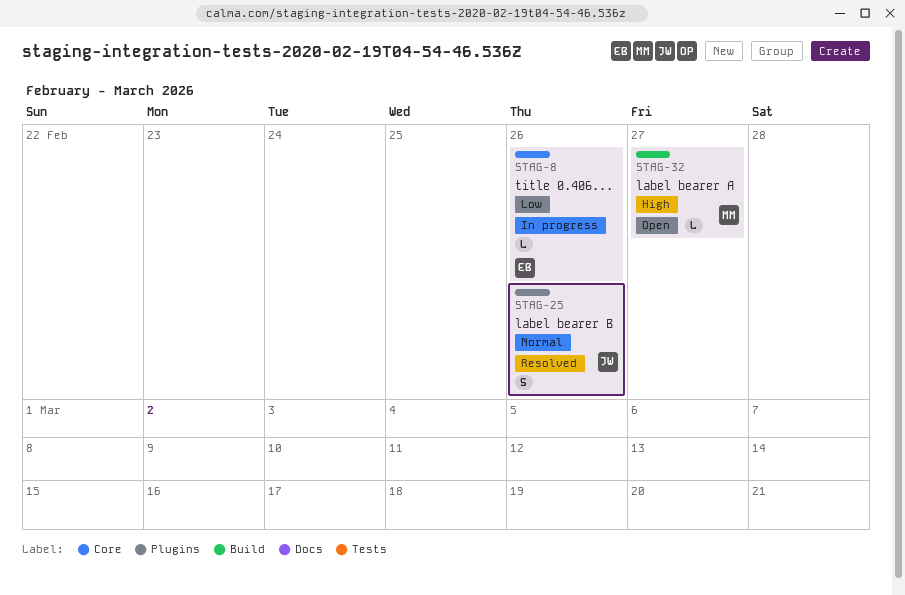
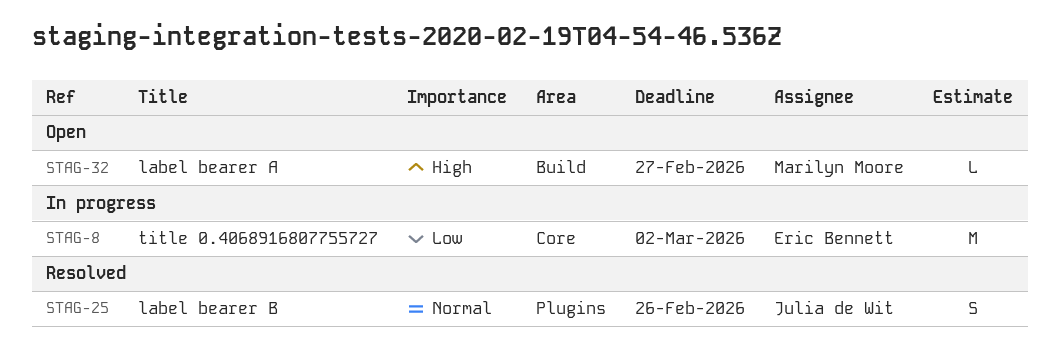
STAG-8, estimate: L -> M
STAG-8, due: Feb 26 -> Mar 2

